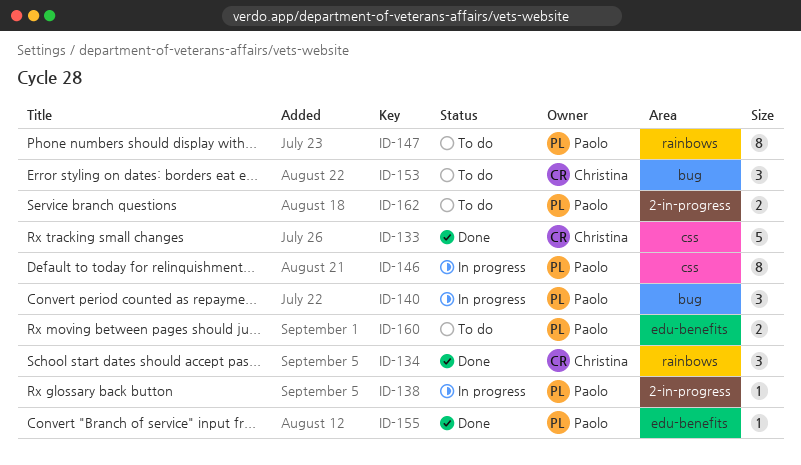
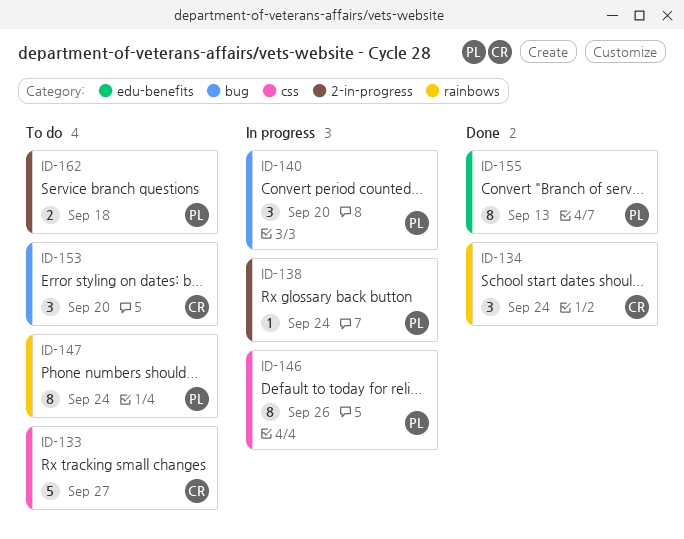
ID-133, status: Done -> To do
ID-155, estimate: 1 -> 8
ID-160: present -> none

